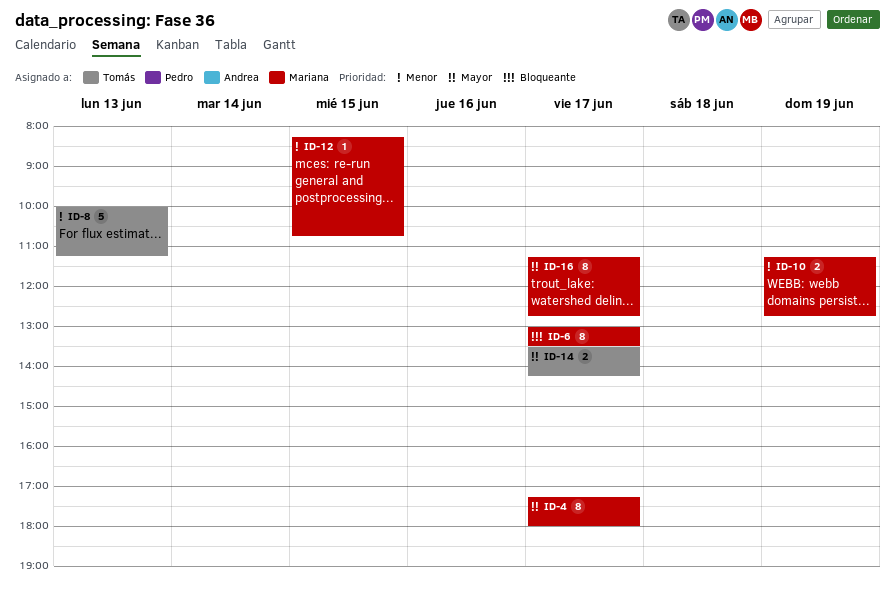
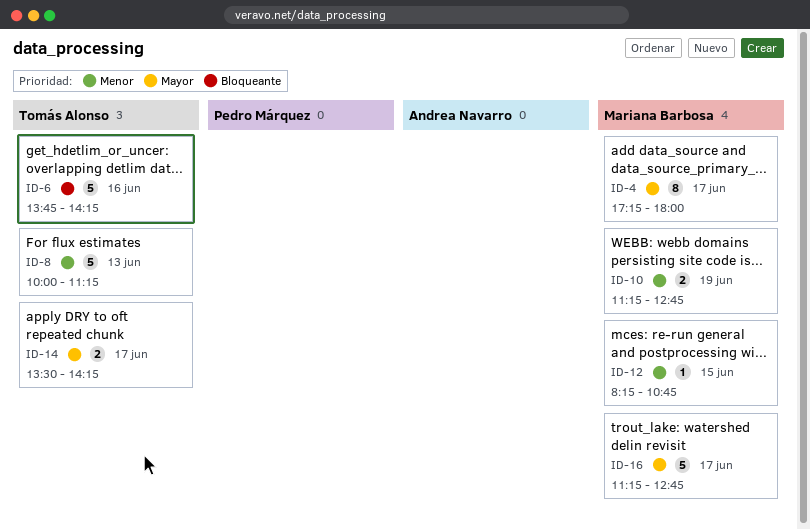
ID-6, owner: Mariana Barbosa -> Tomás Alonso
ID-6, estimate: 8 -> 5
ID-6, day: Jun 17 -> Jun 16
ID-6, begins: 13:00 -> 13:45
ID-6, ends: 13:30 -> 14:15
ID-16, estimate: 8 -> 5

